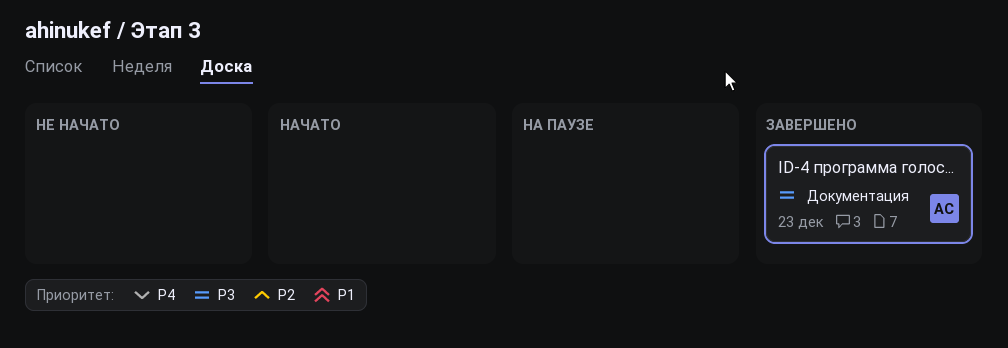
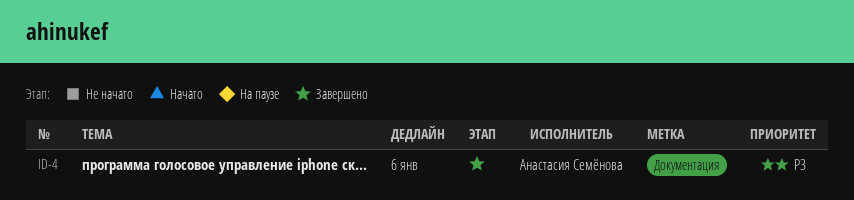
ID-4, due: Dec 23 -> Jan 6

